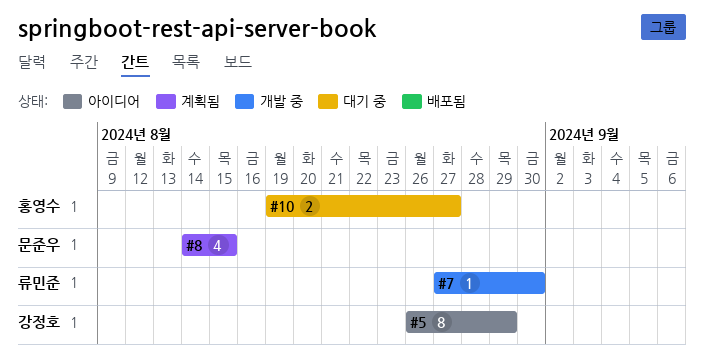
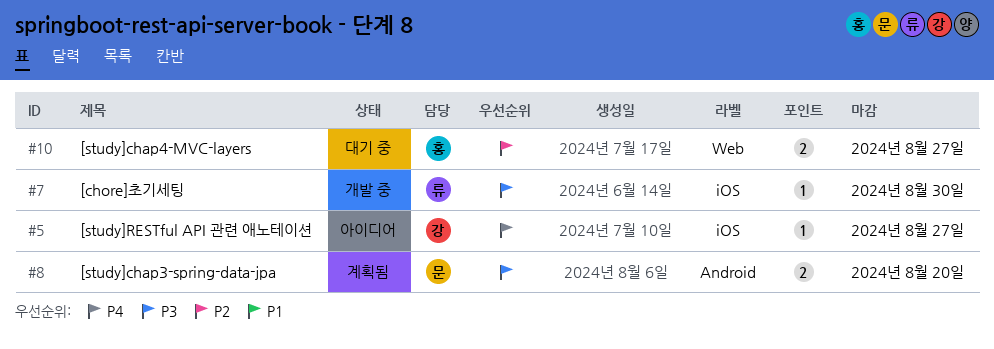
#5, estimate: 8 -> 1
#5, due: Aug 29 -> Aug 27
#8, estimate: 4 -> 2
#8, due: Aug 15 -> Aug 20

